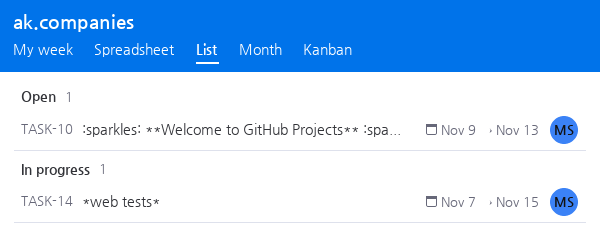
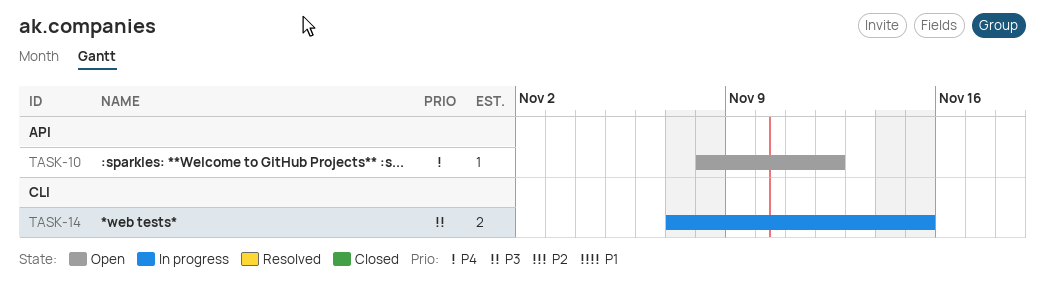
TASK-10, start: Nov 9 -> Nov 8
TASK-10, due: Nov 13 -> Nov 12

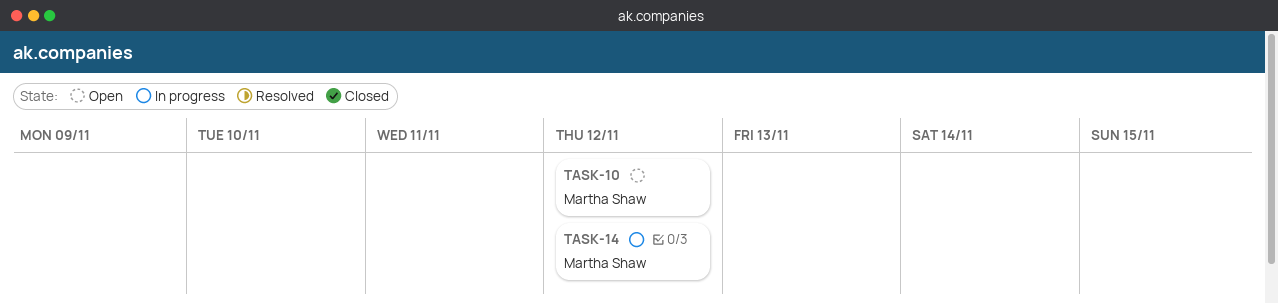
TASK-14, due: Nov 15 -> Nov 12

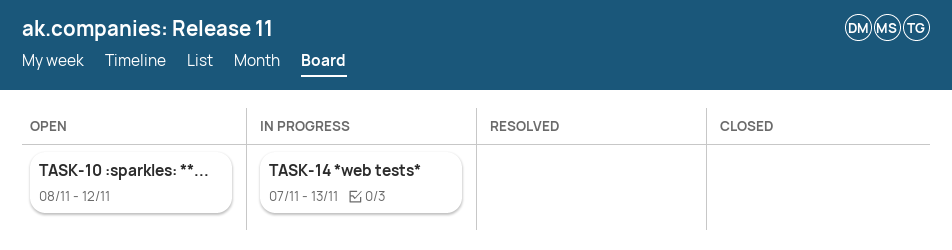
TASK-14, due: Nov 12 -> Nov 13

